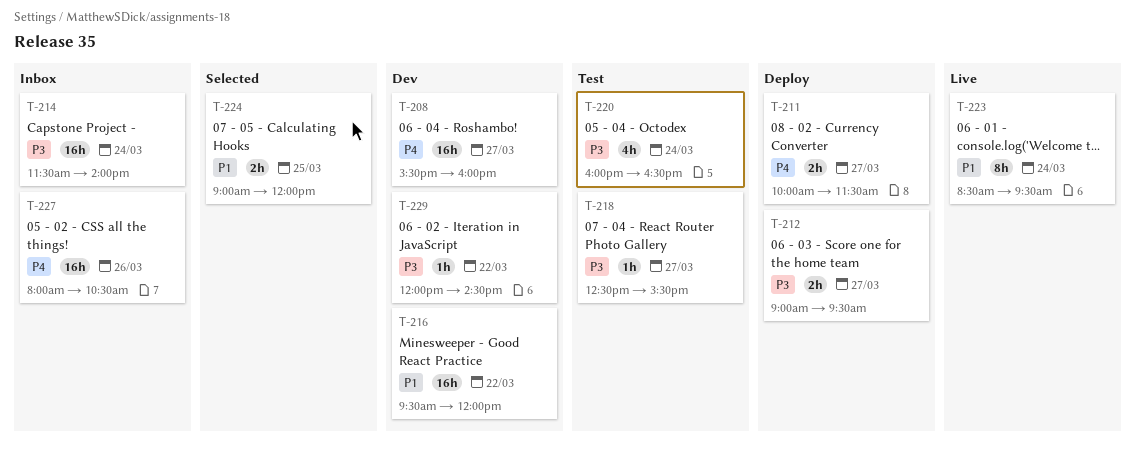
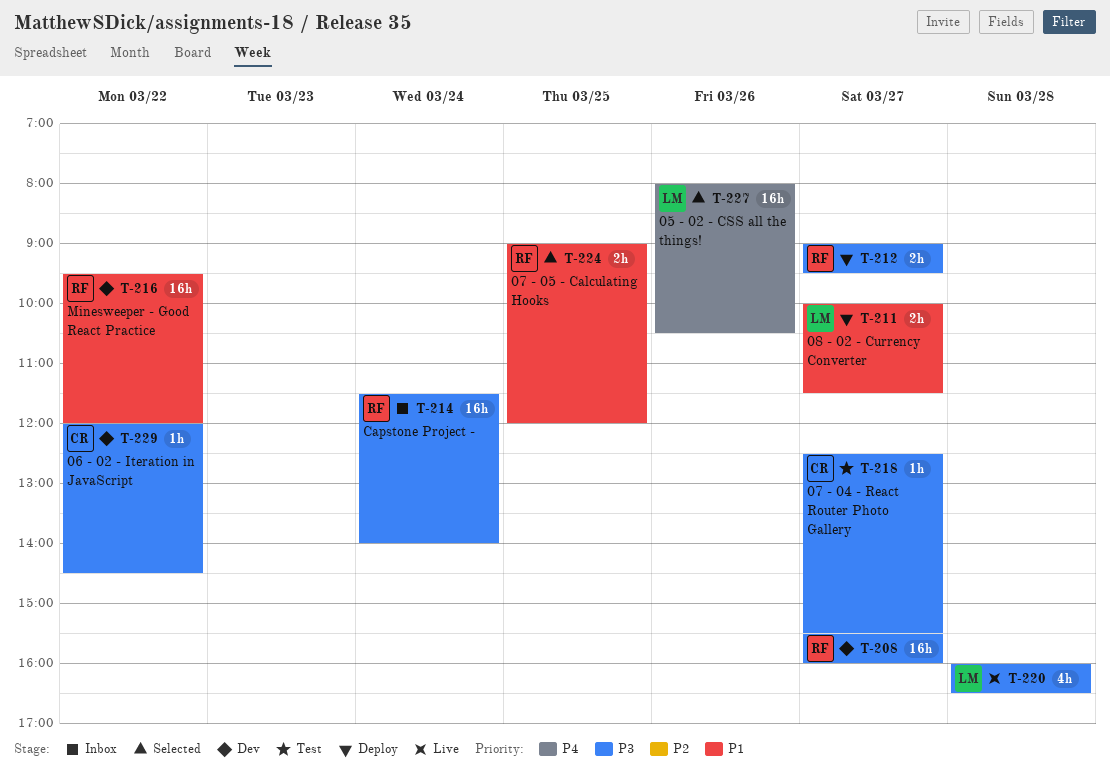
T-208, priority: P4 -> P3
T-211, priority: P4 -> P1
T-220, status: Test -> Live
T-220, day: Mar 24 -> Mar 28
T-223: present -> none
T-227, status: Inbox -> Selected

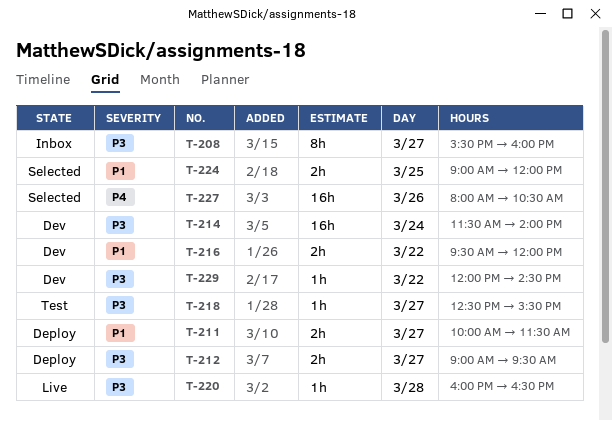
T-208, status: Dev -> Inbox
T-208, estimate: 16h -> 8h
T-214, status: Inbox -> Dev
T-216, estimate: 16h -> 2h
T-220, estimate: 4h -> 1h

